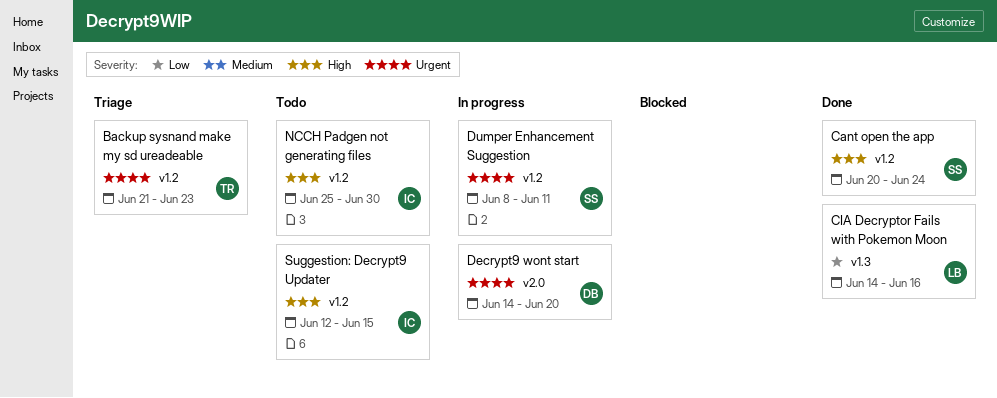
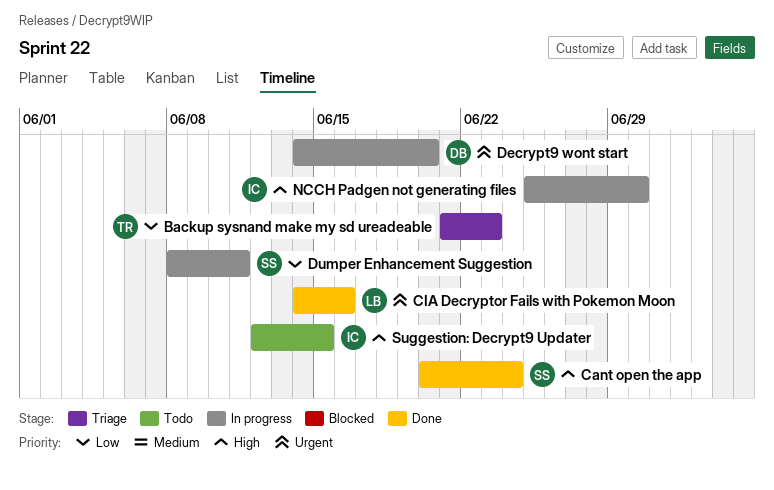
Backup sysnand make my sd ureadeable, priority: Urgent -> Low
CIA Decryptor Fails with Pokemon Moon, priority: Low -> Urgent
Dumper Enhancement Suggestion, priority: Urgent -> Low
NCCH Padgen not generating files, status: Todo -> In progress

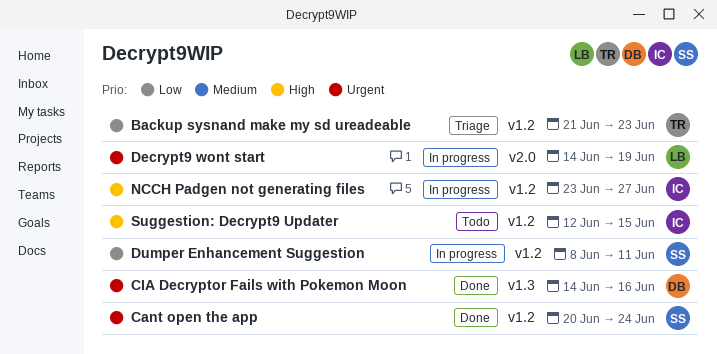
Cant open the app, priority: High -> Urgent
CIA Decryptor Fails with Pokemon Moon, owner: LB -> DB
Decrypt9 wont start, owner: DB -> LB
Decrypt9 wont start, due: Jun 20 -> Jun 19
NCCH Padgen not generating files, start: Jun 25 -> Jun 23
NCCH Padgen not generating files, due: Jun 30 -> Jun 27

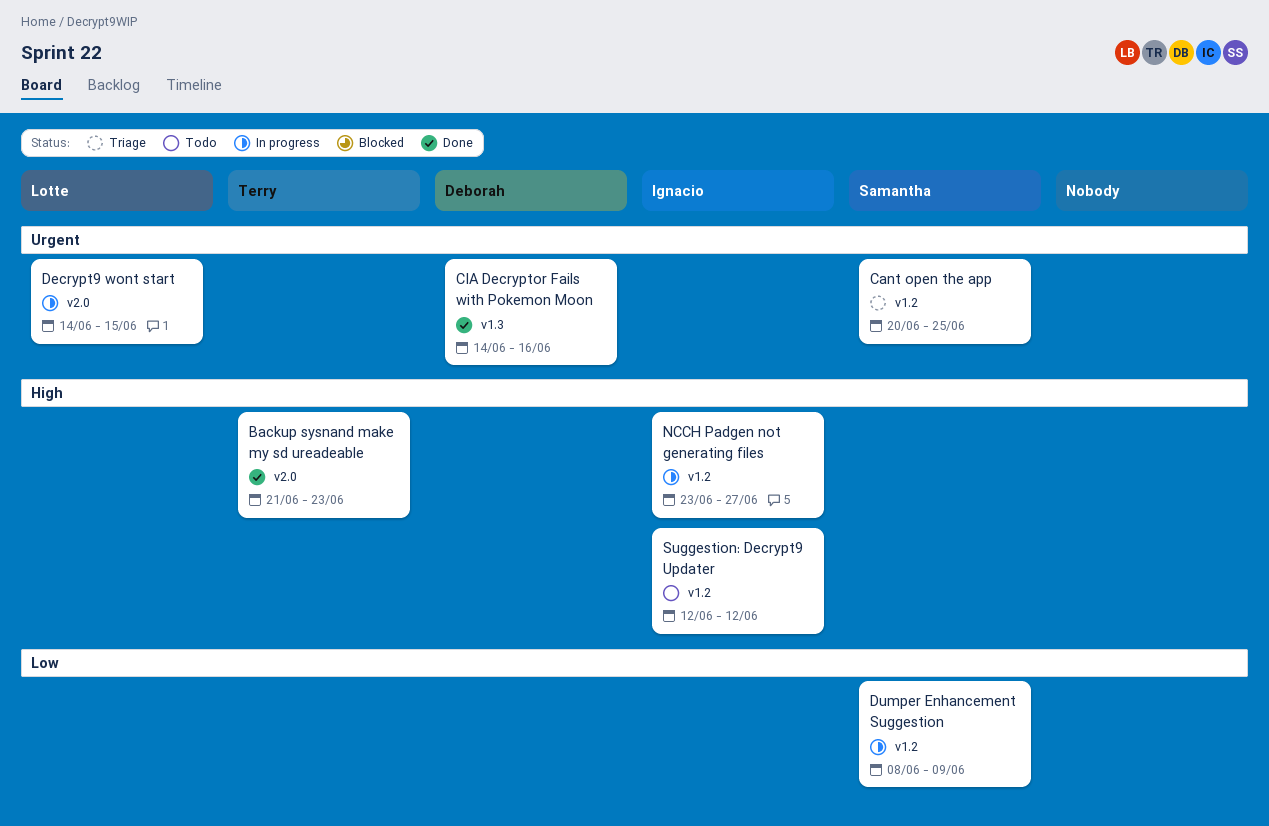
Backup sysnand make my sd ureadeable, status: Triage -> Done
Backup sysnand make my sd ureadeable, priority: Low -> High
Backup sysnand make my sd ureadeable, label: v1.2 -> v2.0
Cant open the app, status: Done -> Triage
Cant open the app, due: Jun 24 -> Jun 25
Decrypt9 wont start, due: Jun 19 -> Jun 15
Dumper Enhancement Suggestion, due: Jun 11 -> Jun 9
Suggestion: Decrypt9 Updater, due: Jun 15 -> Jun 12

